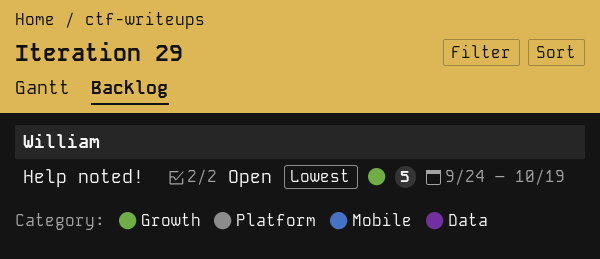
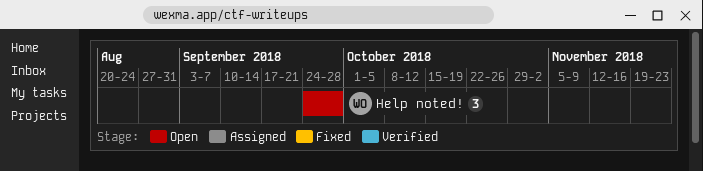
Help noted!, estimate: 5 -> 3
Help noted!, due: Oct 19 -> Sep 28

